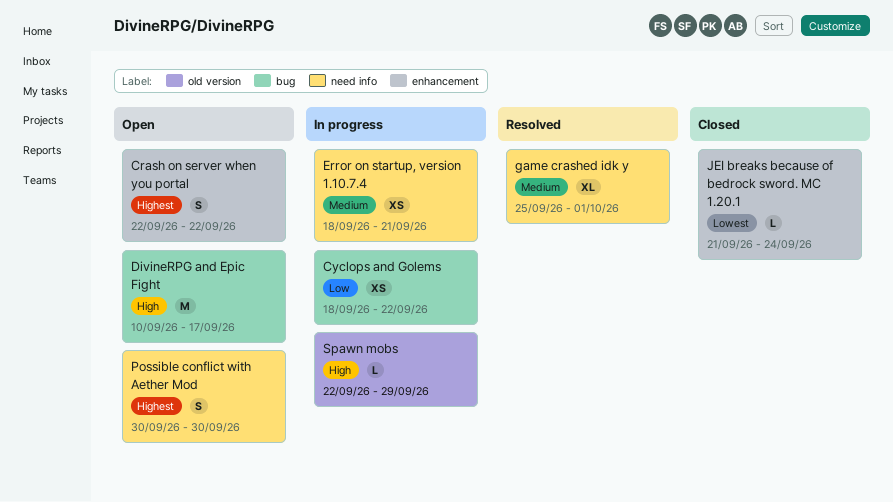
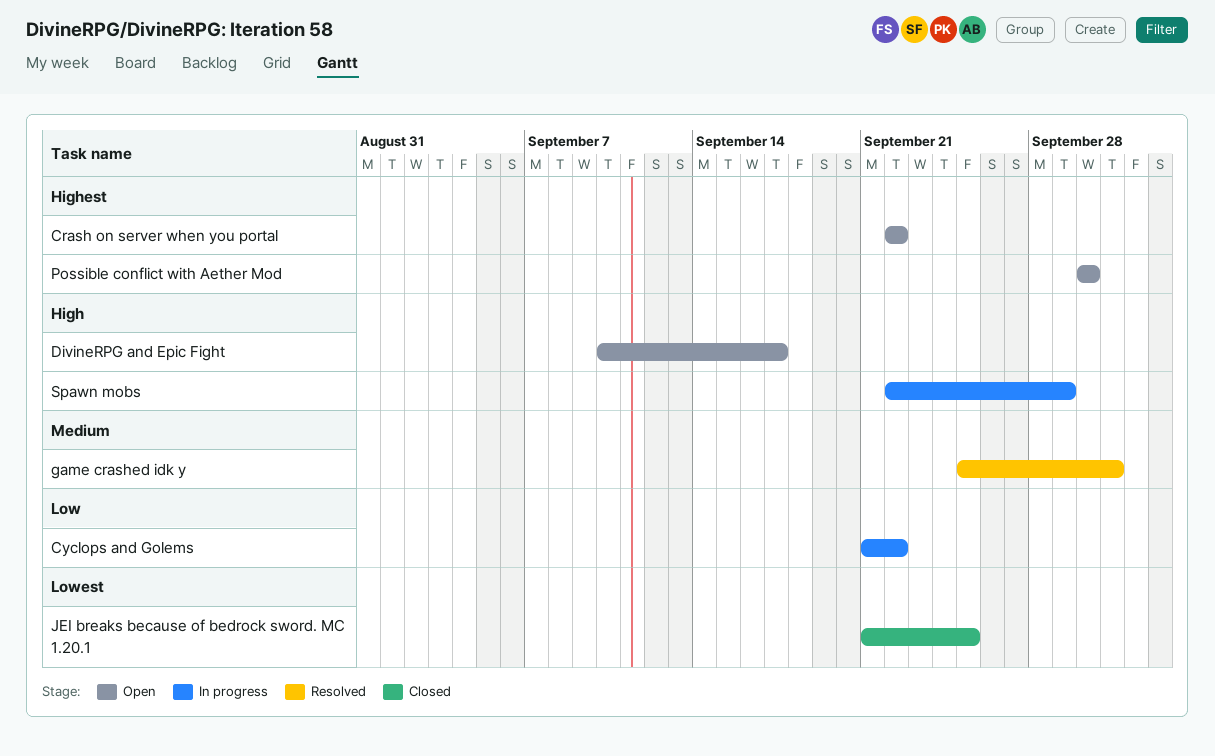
Cyclops and Golems, start: Sep 18 -> Sep 21
Error on startup, version 1.10.7.4: present -> none
JEI breaks because of bedrock sword. MC 1.20.1, due: Sep 24 -> Sep 25

